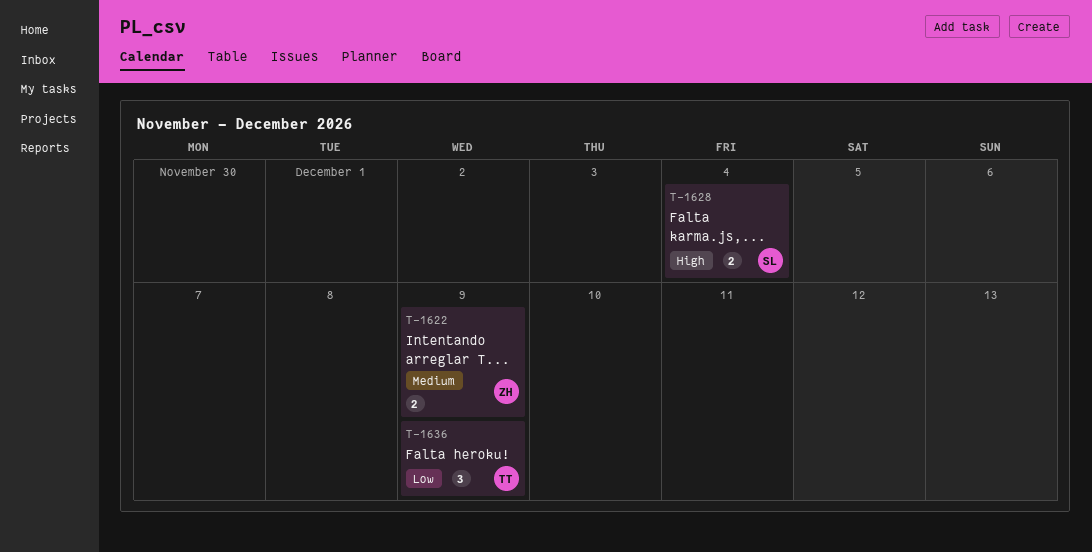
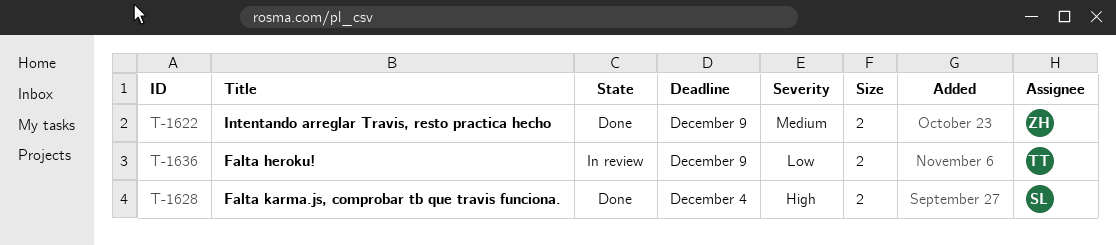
T-1636, estimate: 3 -> 2

